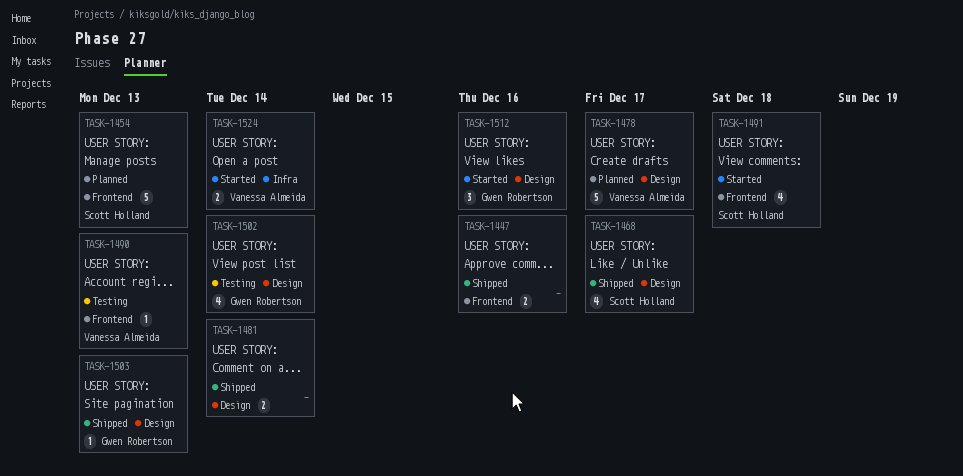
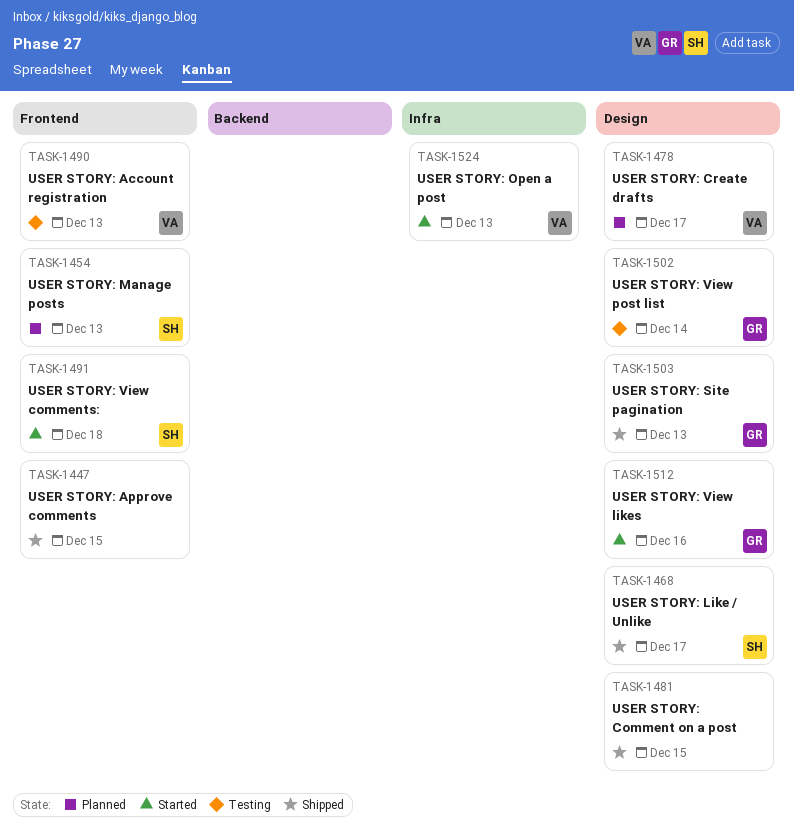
TASK-1447, due: Dec 16 -> Dec 15
TASK-1481, due: Dec 14 -> Dec 15
TASK-1524, due: Dec 14 -> Dec 13

